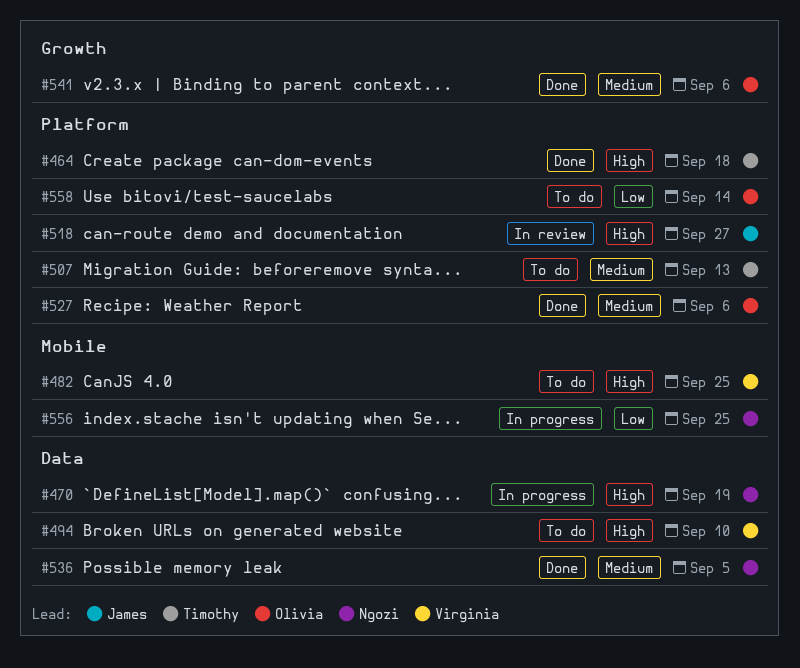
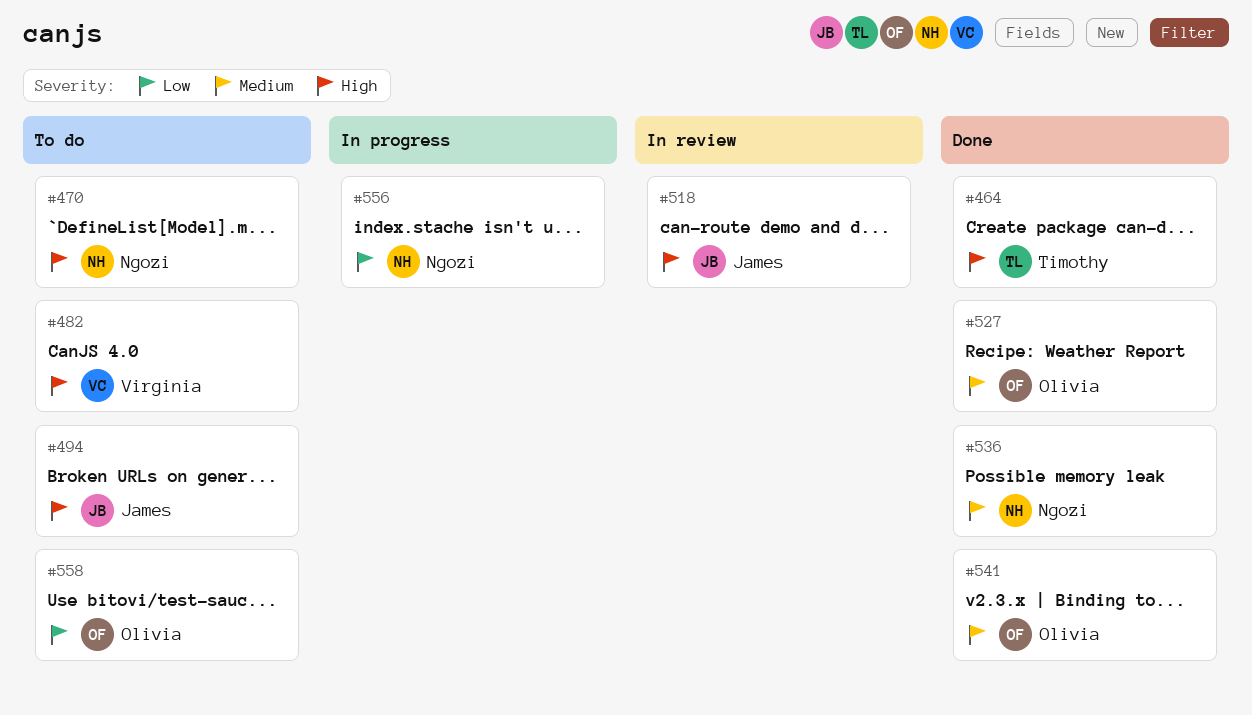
#470, status: In progress -> To do
#494, owner: Virginia -> James
#507: present -> none

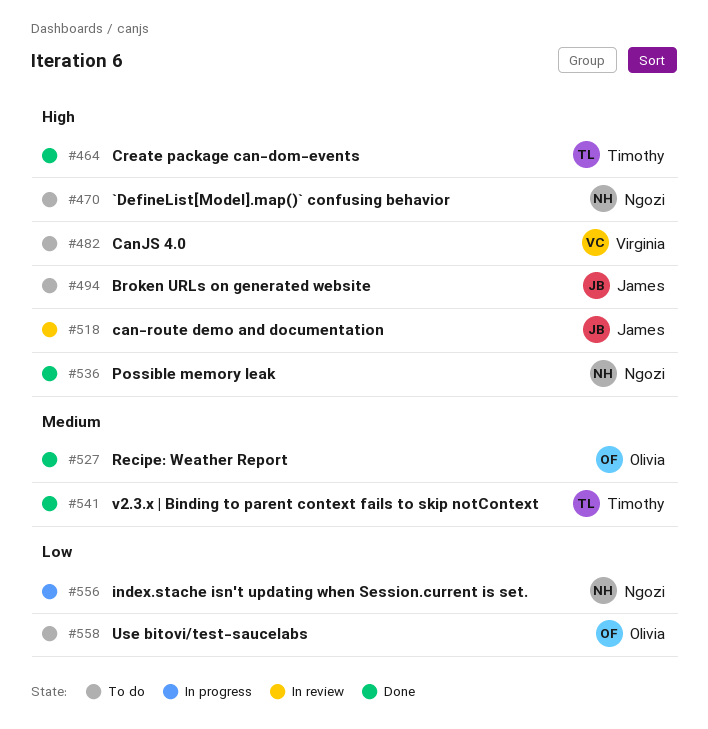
#536, priority: Medium -> High
#541, owner: Olivia -> Timothy

